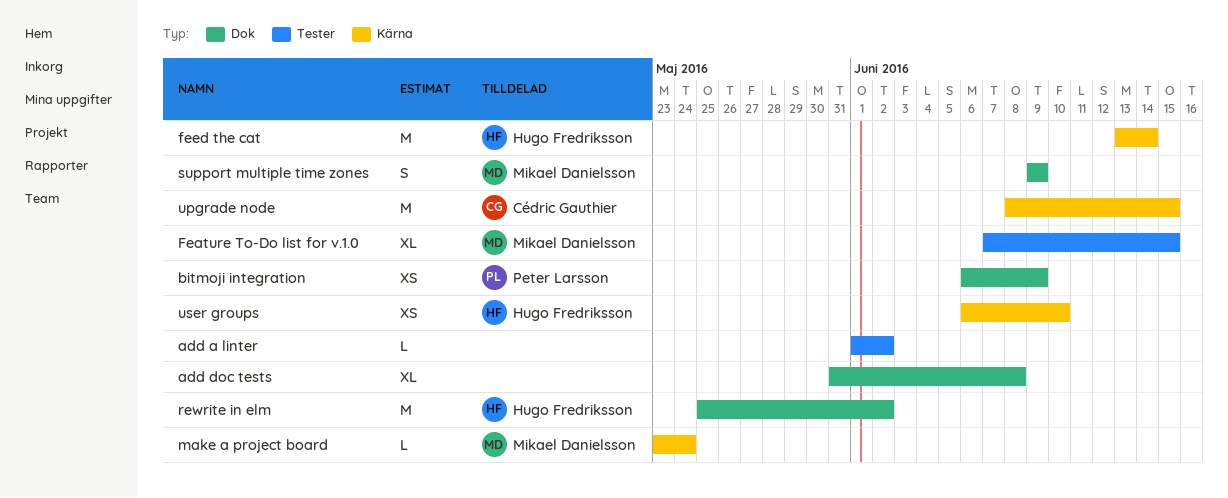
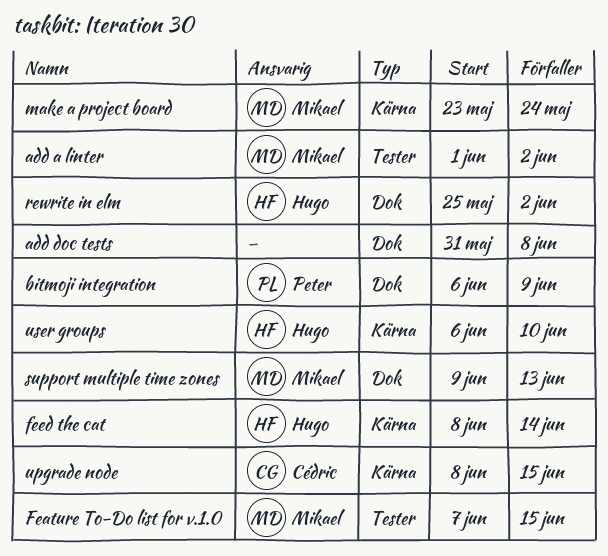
add a linter, owner: none -> Mikael Danielsson
feed the cat, start: Jun 13 -> Jun 8
support multiple time zones, due: Jun 9 -> Jun 13

